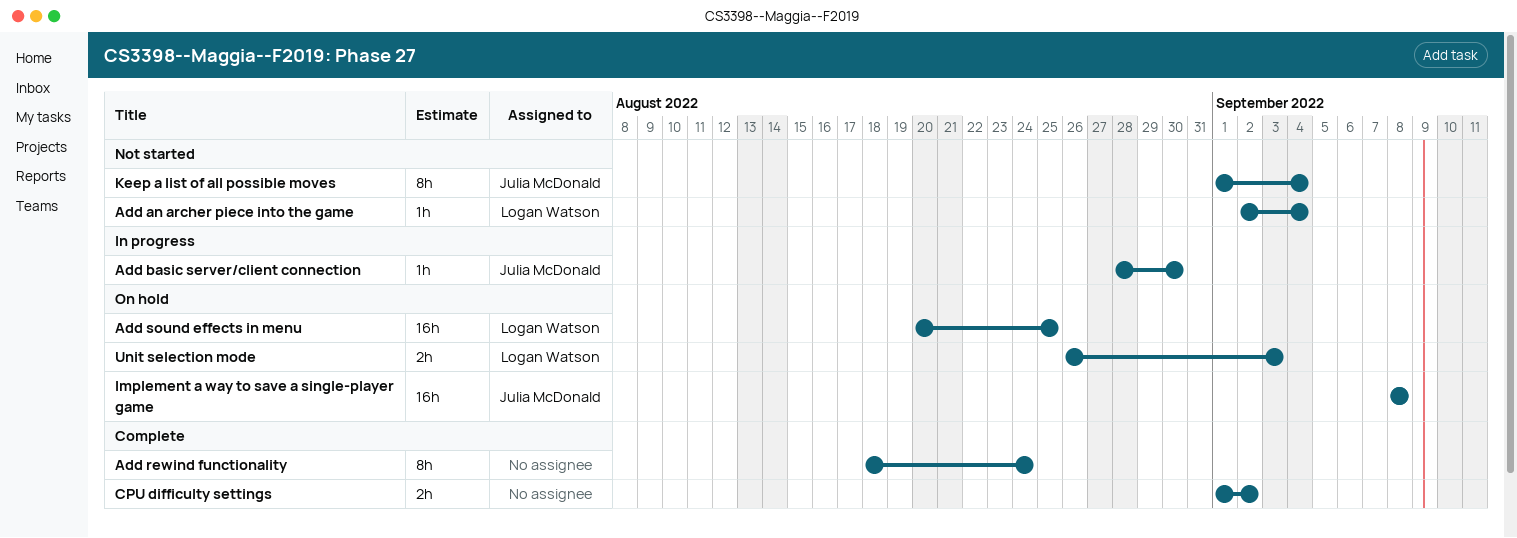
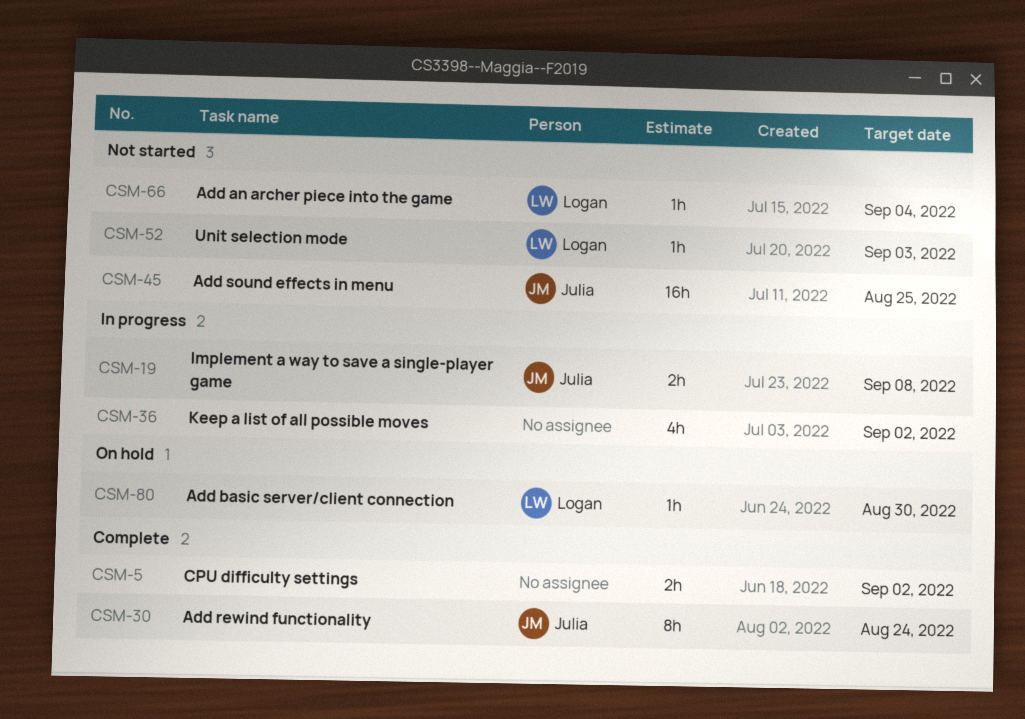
Add basic server/client connection, status: In progress -> On hold
Add basic server/client connection, owner: Julia McDonald -> Logan Watson
Add rewind functionality, owner: none -> Julia McDonald
Add sound effects in menu, status: On hold -> Not started
Add sound effects in menu, owner: Logan Watson -> Julia McDonald
Implement a way to save a single-player game, status: On hold -> In progress
Implement a way to save a single-player game, estimate: 16h -> 2h
Keep a list of all possible moves, status: Not started -> In progress
Keep a list of all possible moves, owner: Julia McDonald -> none
Keep a list of all possible moves, estimate: 8h -> 4h
Keep a list of all possible moves, due: Sep 4 -> Sep 2
Unit selection mode, status: On hold -> Not started
Unit selection mode, estimate: 2h -> 1h

